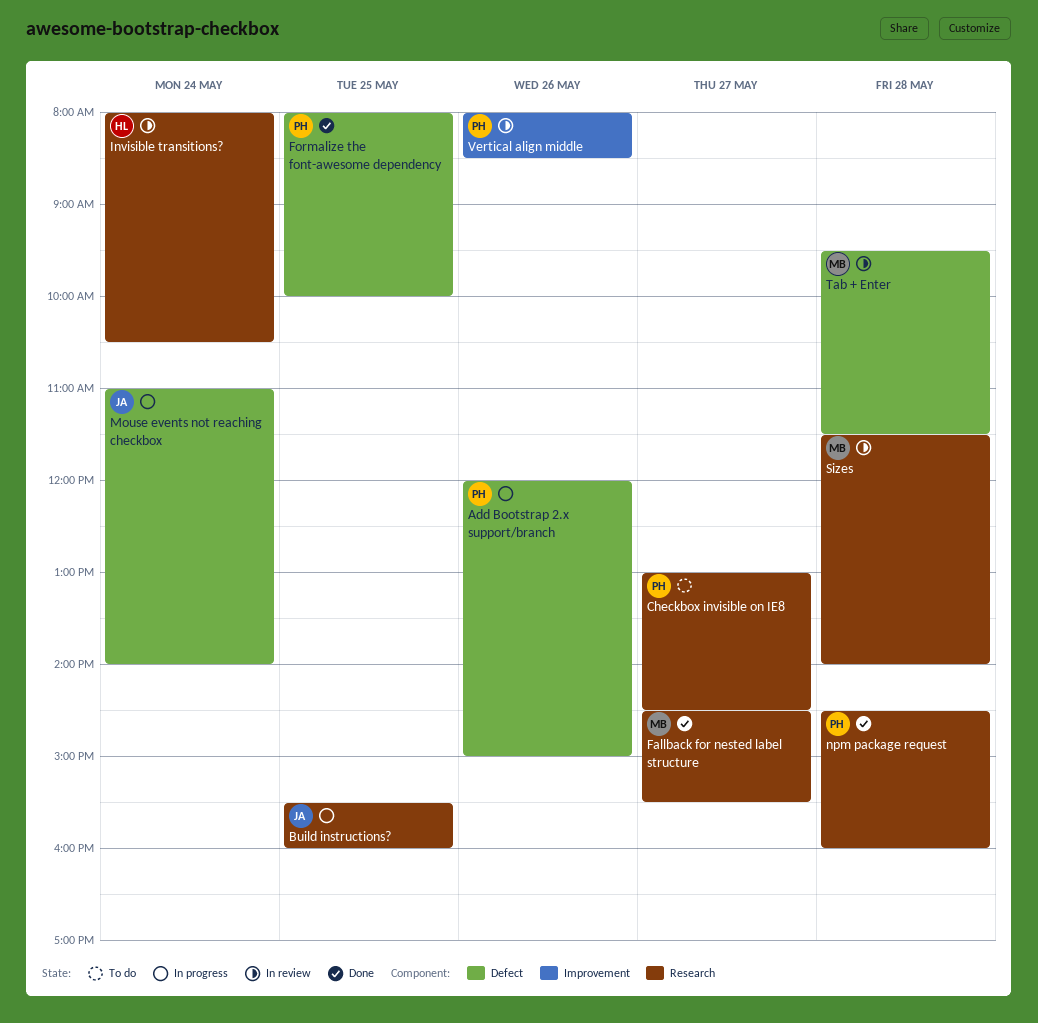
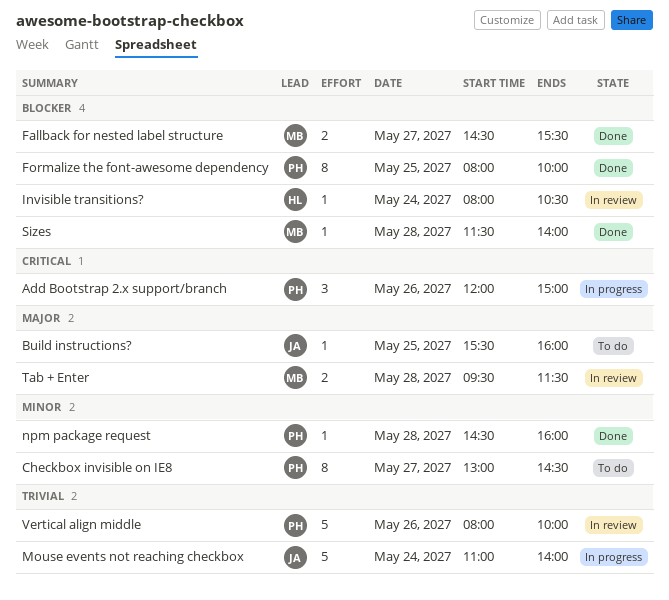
Build instructions?, status: In progress -> To do
Sizes, status: In review -> Done
Vertical align middle, ends: 08:30 -> 10:00

